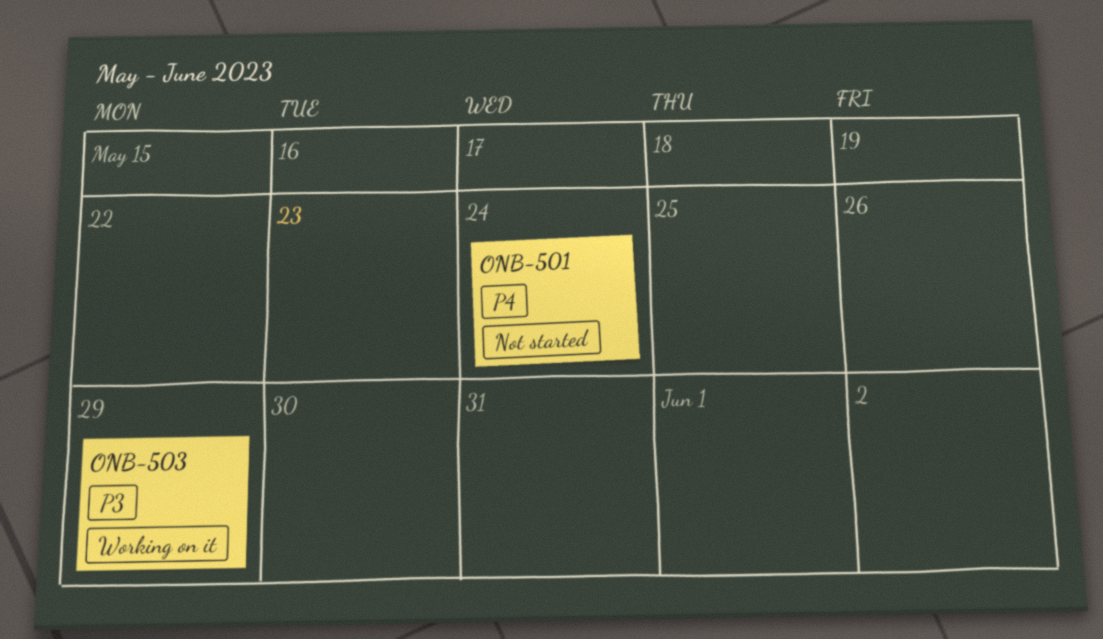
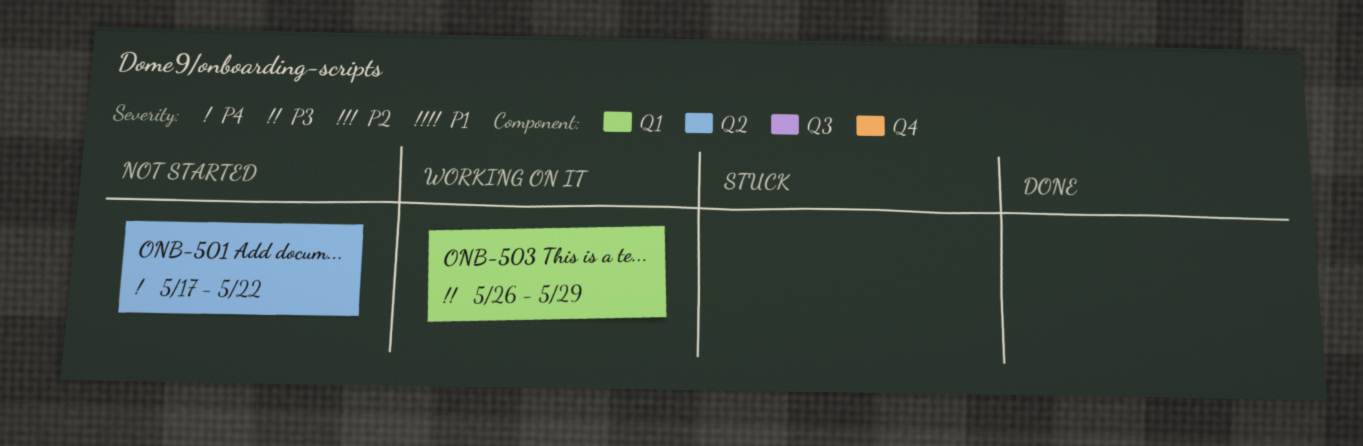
ONB-501, due: May 24 -> May 22

